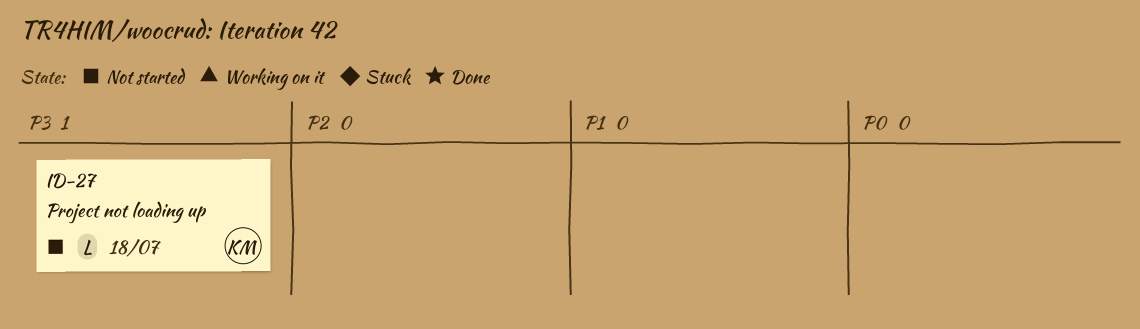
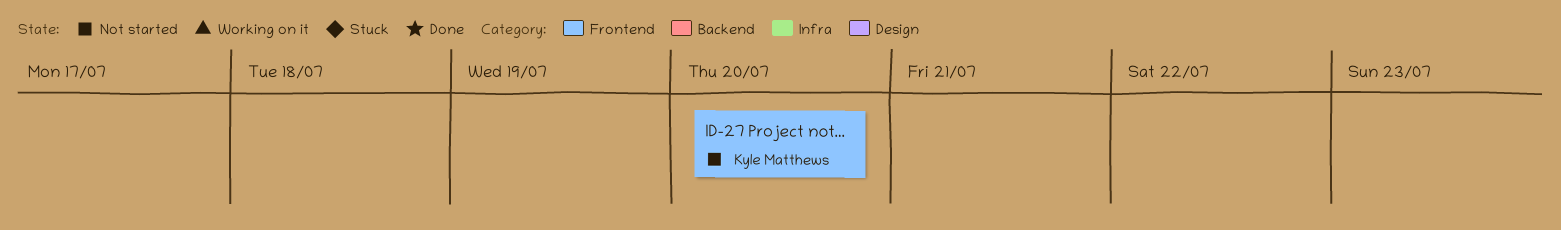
ID-27, due: Jul 18 -> Jul 20

